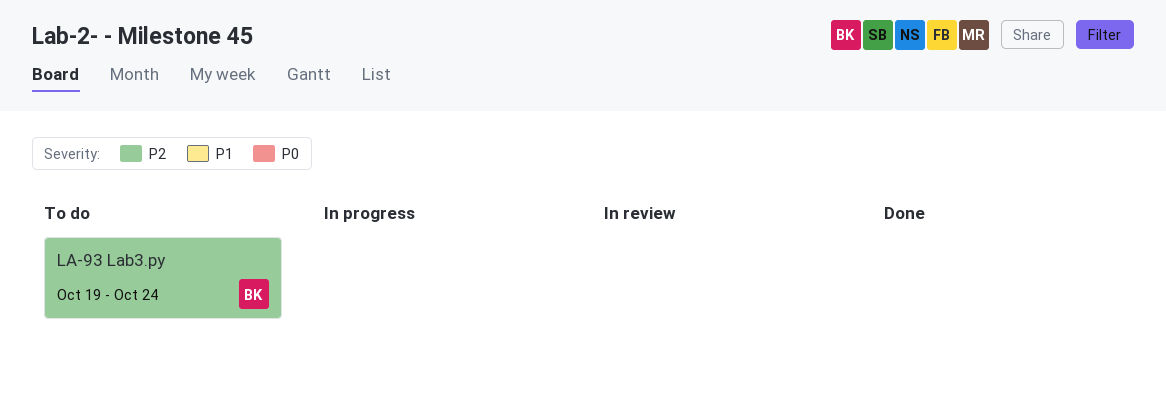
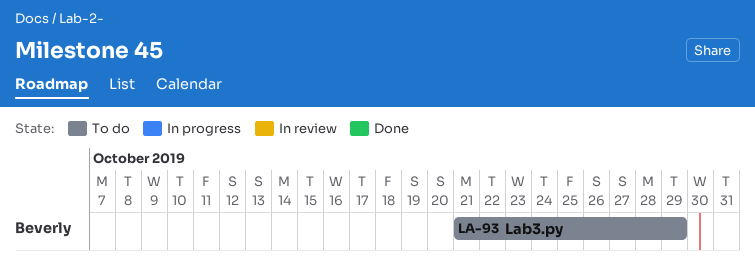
LA-93, start: Oct 19 -> Oct 21
LA-93, due: Oct 24 -> Oct 29

